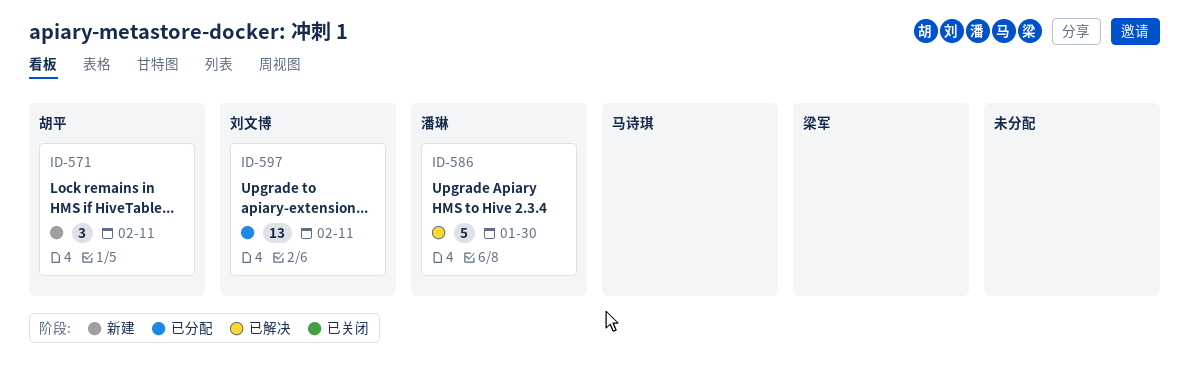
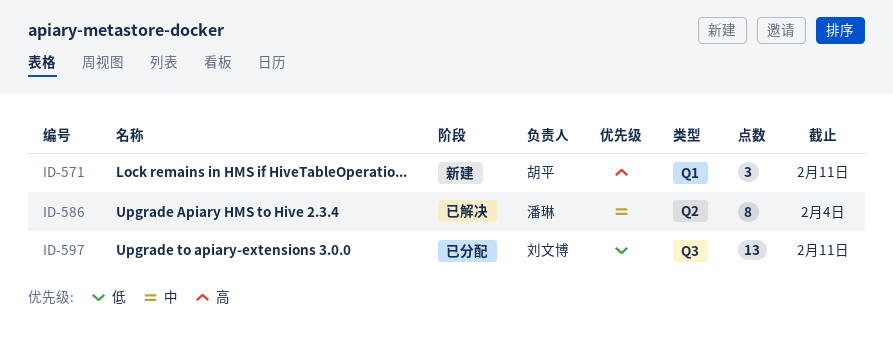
ID-586, estimate: 5 -> 8
ID-586, due: Jan 30 -> Feb 4

